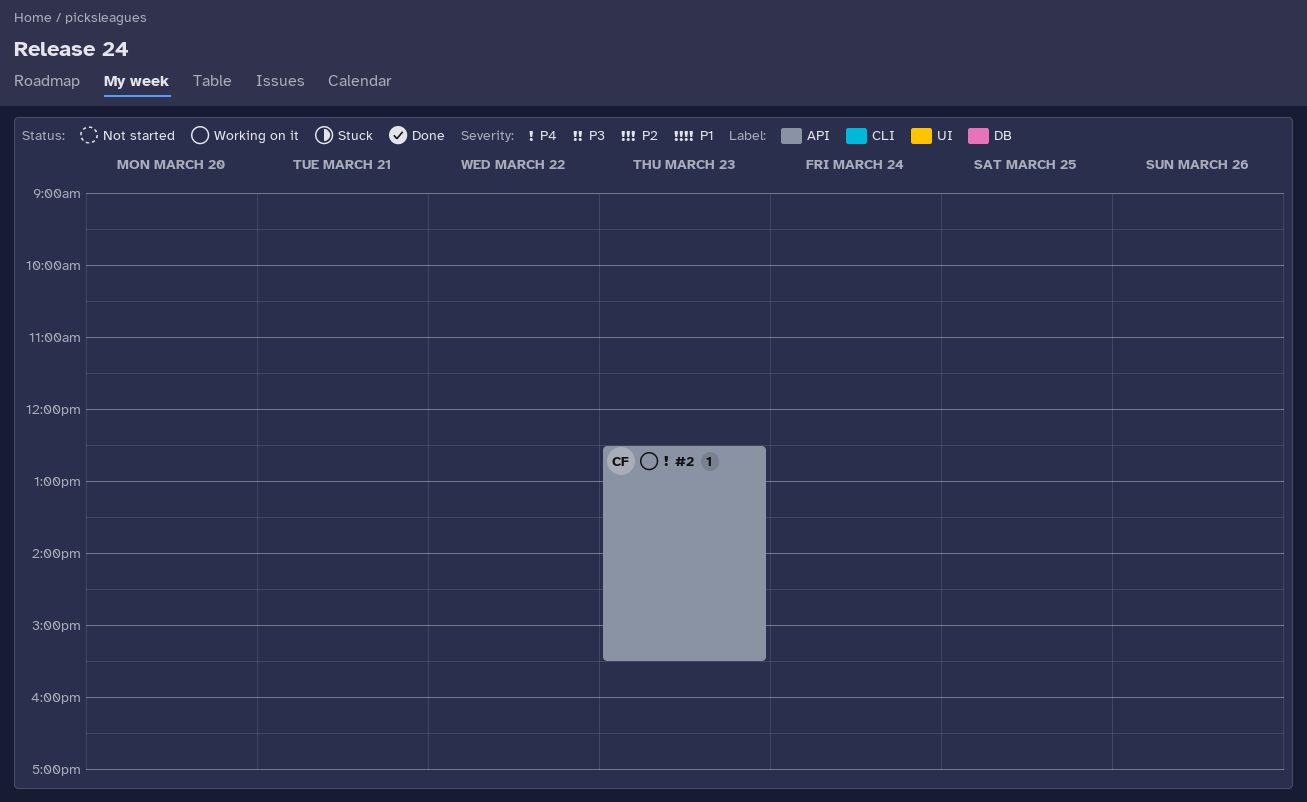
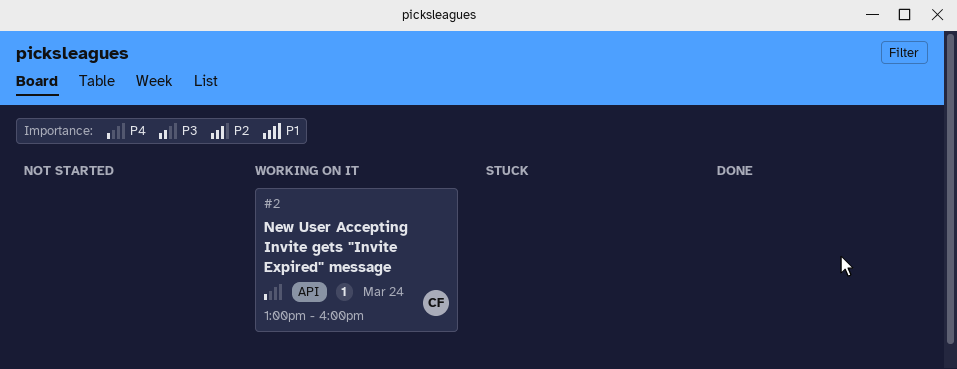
#2, day: Mar 23 -> Mar 24
#2, begins: 12:30 -> 13:00
#2, ends: 15:30 -> 16:00

